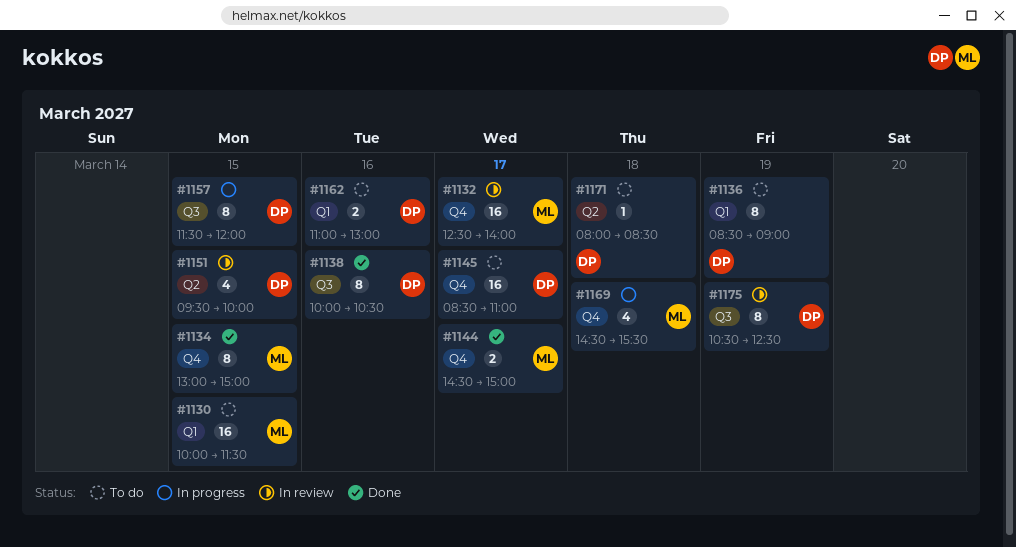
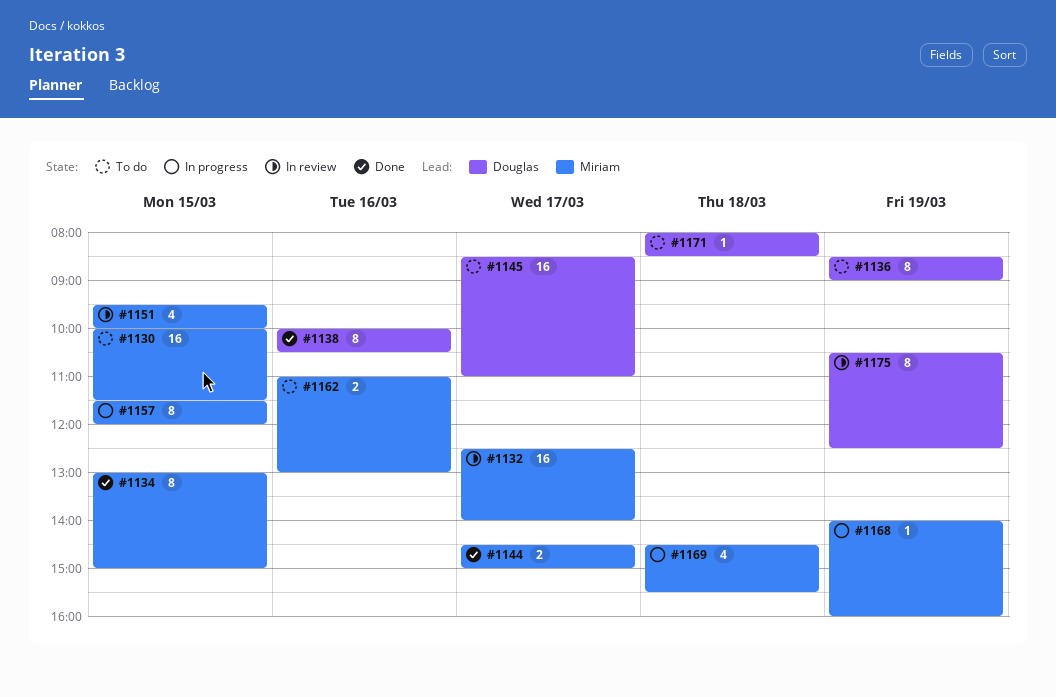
#1151, owner: Douglas -> Miriam
#1157, owner: Douglas -> Miriam
#1162, owner: Douglas -> Miriam
#1168: none -> present

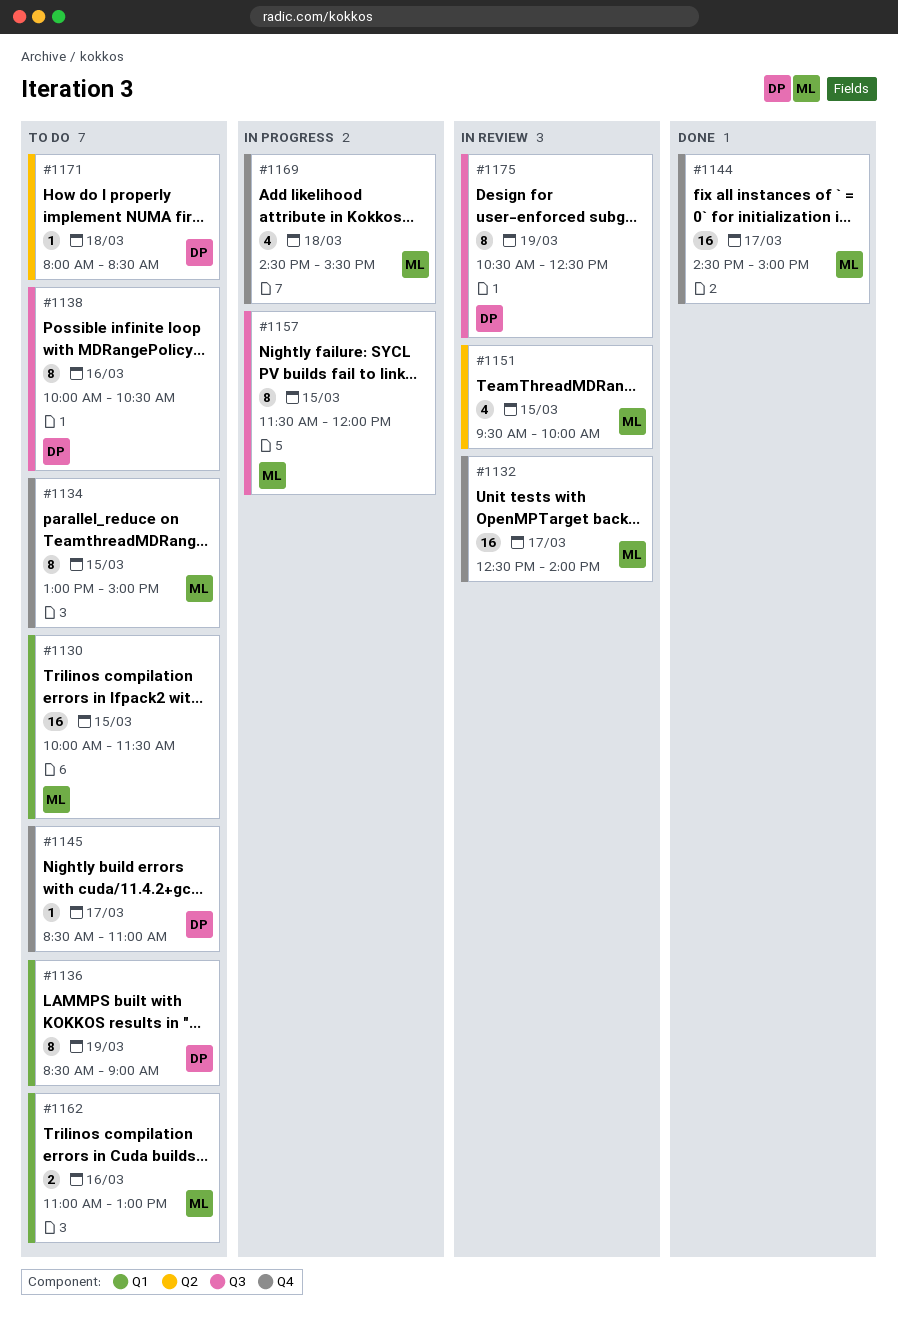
#1134, status: Done -> To do
#1138, status: Done -> To do
#1144, estimate: 2 -> 16
#1145, estimate: 16 -> 1
#1168: present -> none

